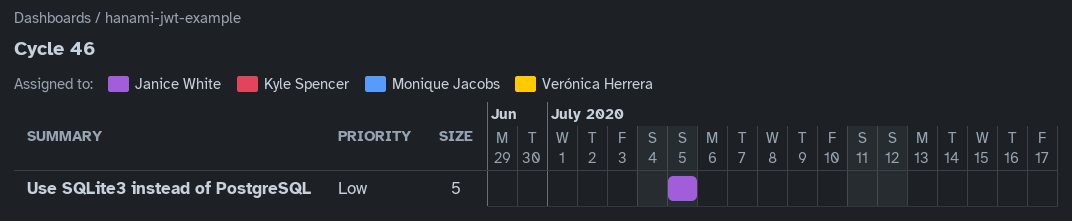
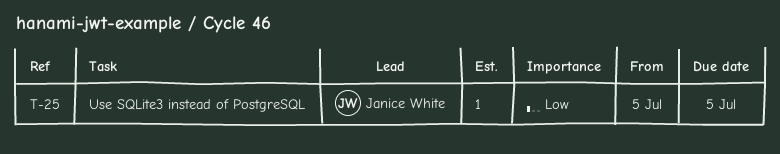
Use SQLite3 instead of PostgreSQL, estimate: 5 -> 1

